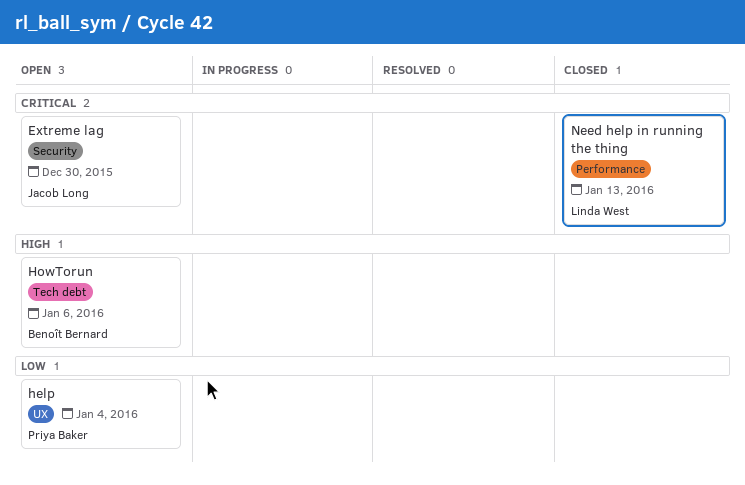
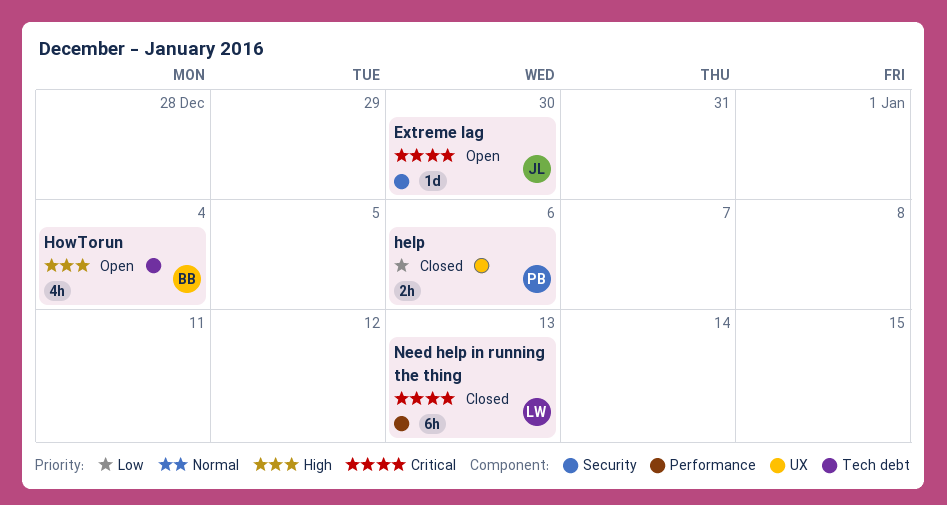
help, status: Open -> Closed
help, due: Jan 4 -> Jan 6
HowTorun, due: Jan 6 -> Jan 4

